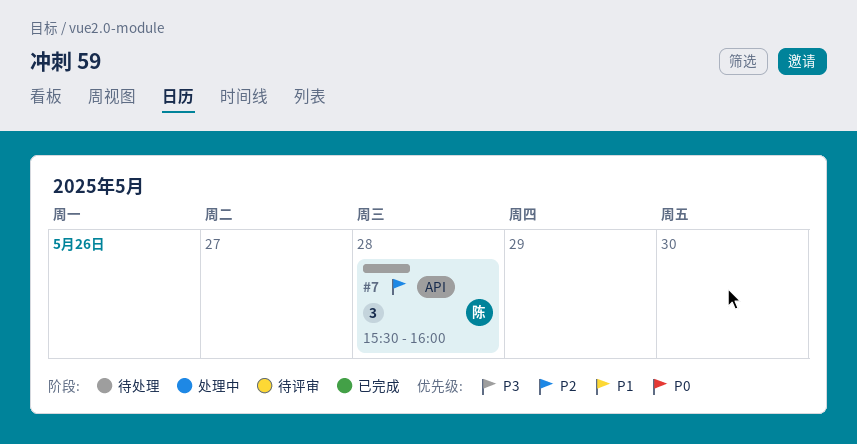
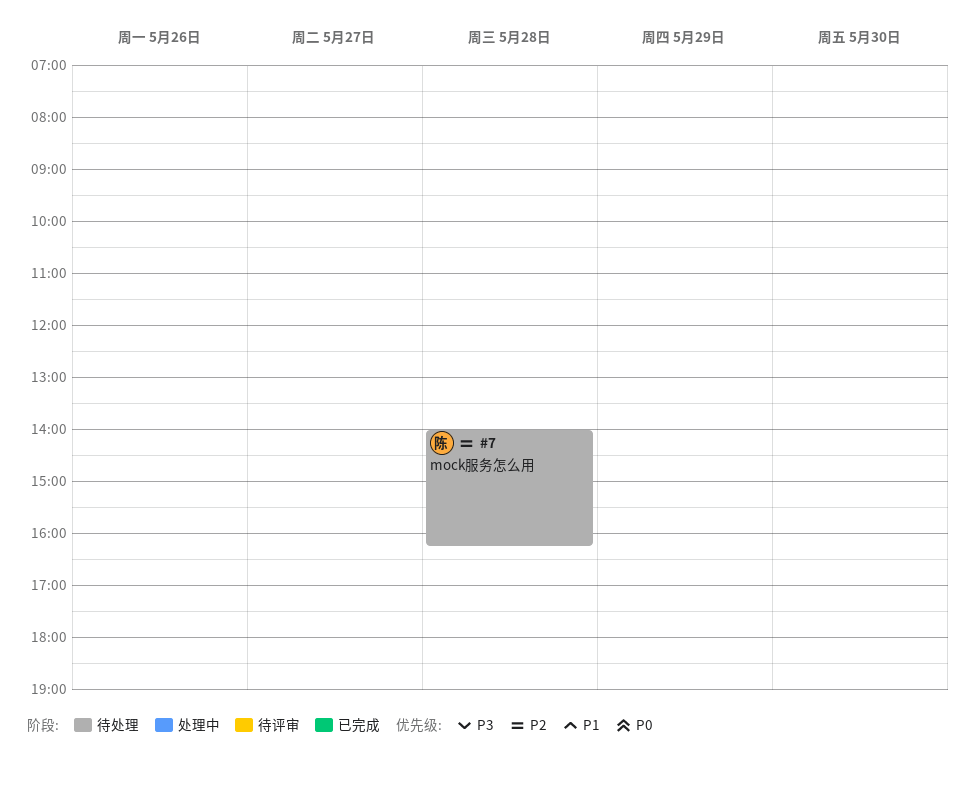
#7, begins: 15:30 -> 14:00
#7, ends: 16:00 -> 16:15

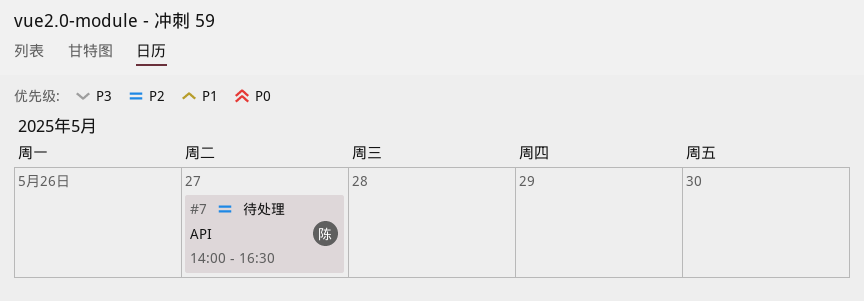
#7, day: May 28 -> May 27
#7, ends: 16:15 -> 16:30

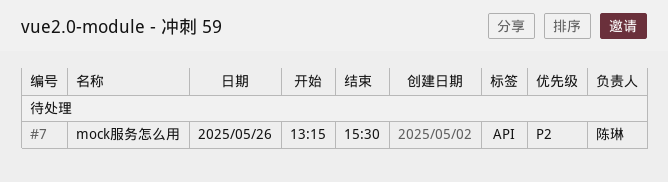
#7, day: May 27 -> May 26
#7, begins: 14:00 -> 13:15
#7, ends: 16:30 -> 15:30

